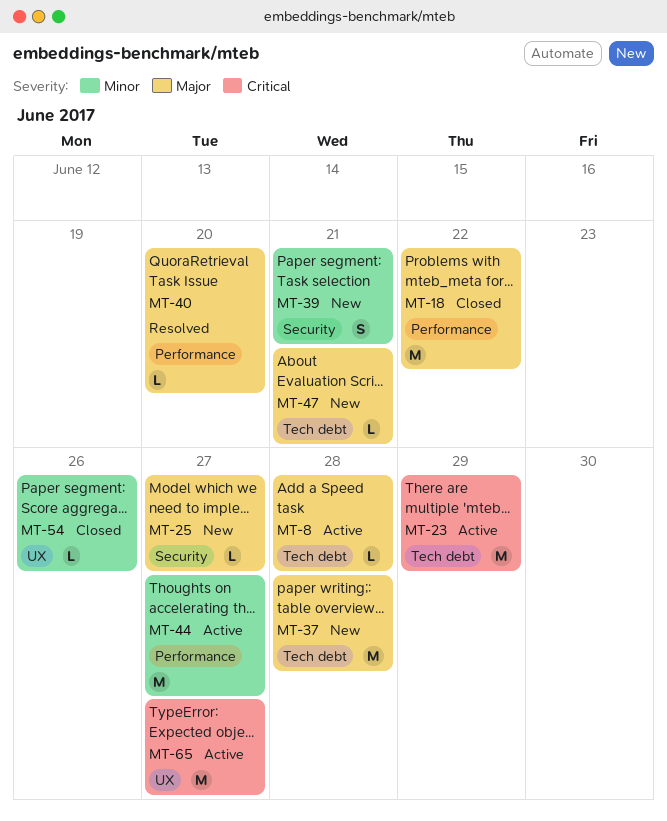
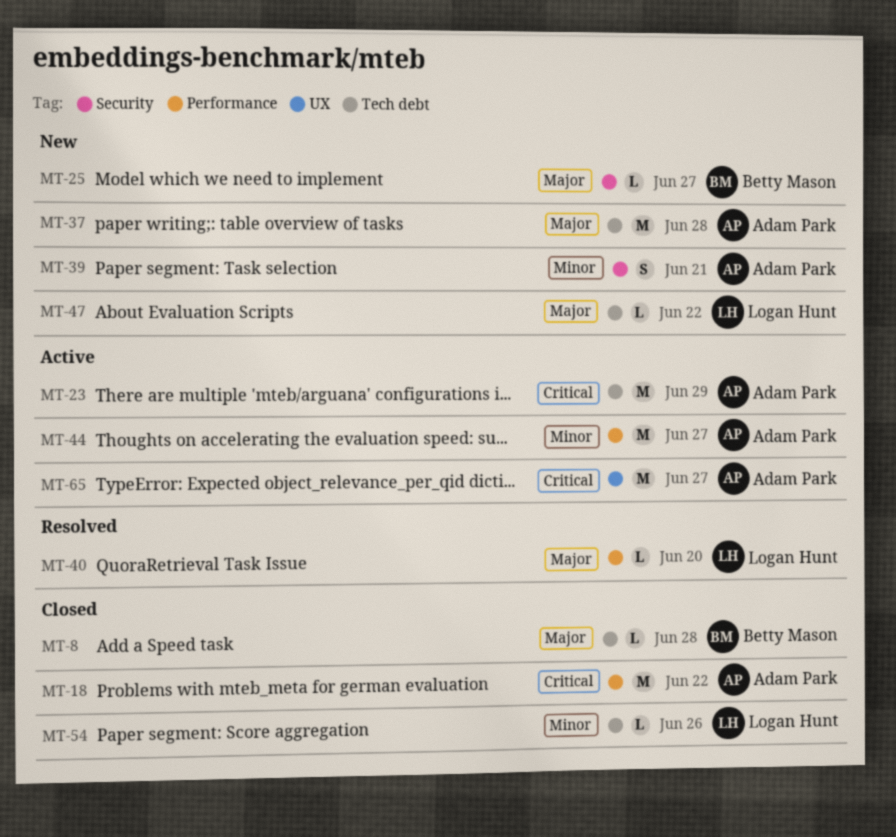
MT-8, status: Active -> Closed
MT-18, priority: Major -> Critical
MT-47, due: Jun 21 -> Jun 22
MT-54, label: UX -> Tech debt

